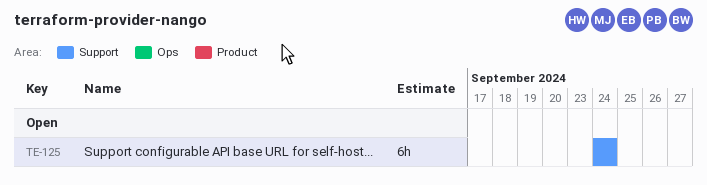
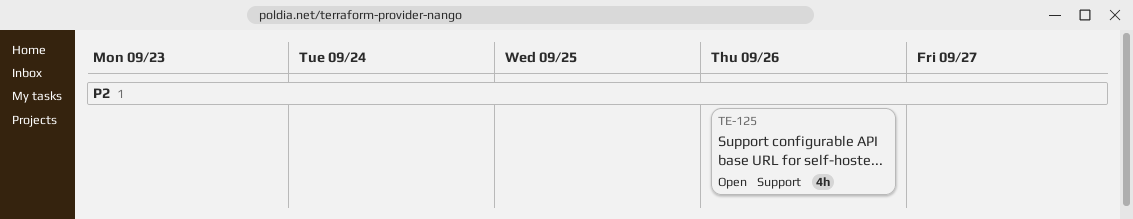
TE-125, estimate: 6h -> 4h
TE-125, due: Sep 24 -> Sep 26

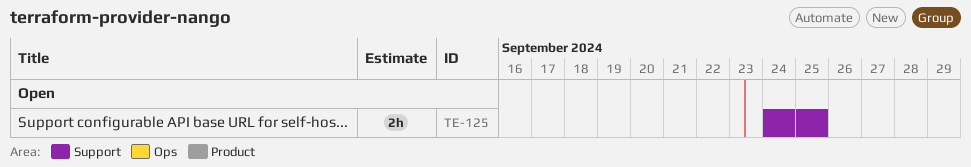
TE-125, estimate: 4h -> 2h
TE-125, due: Sep 26 -> Sep 25

